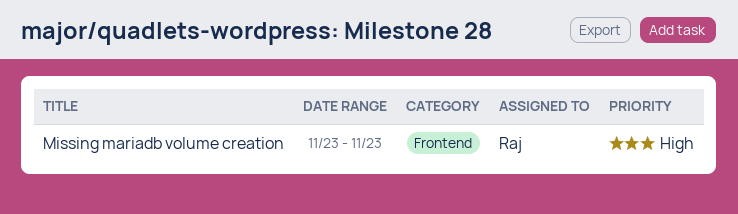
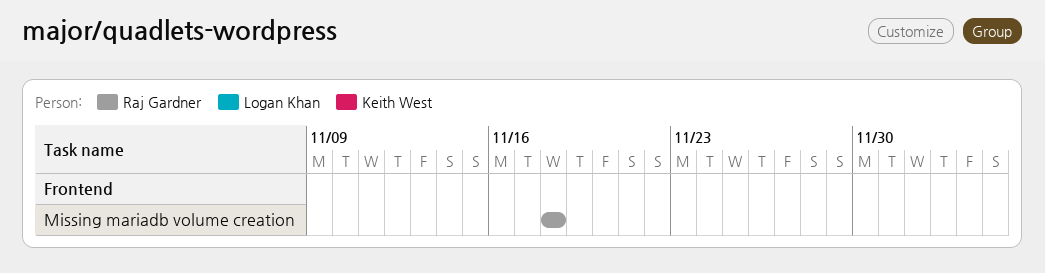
Missing mariadb volume creation, start: Nov 23 -> Nov 18
Missing mariadb volume creation, due: Nov 23 -> Nov 18

